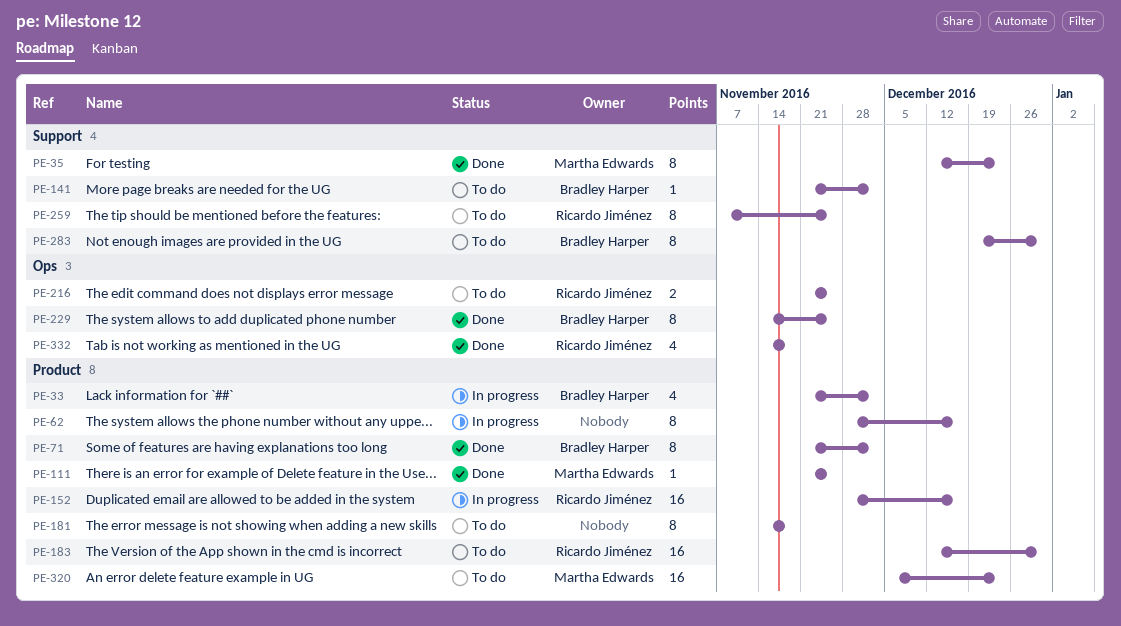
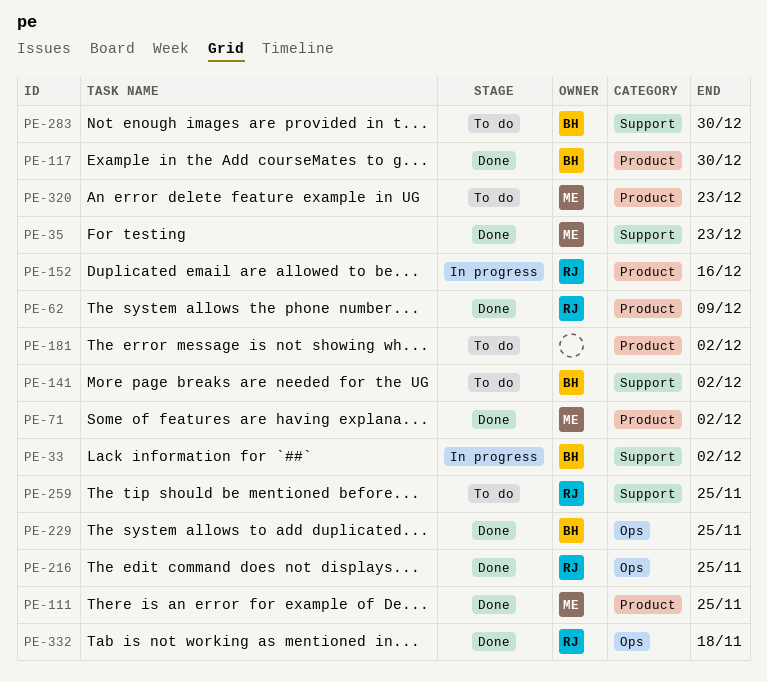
PE-33, label: Product -> Support
PE-62, status: In progress -> Done
PE-62, owner: none -> Ricardo Jiménez
PE-62, due: Dec 16 -> Dec 9
PE-71, owner: Bradley Harper -> Martha Edwards
PE-117: none -> present
PE-181, due: Nov 18 -> Dec 2
PE-183: present -> none
PE-216, status: To do -> Done

